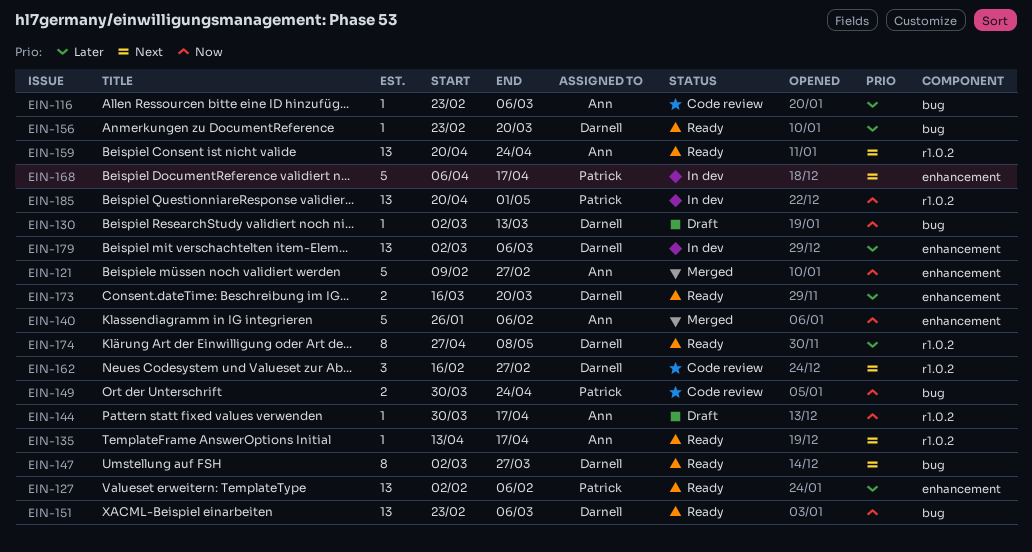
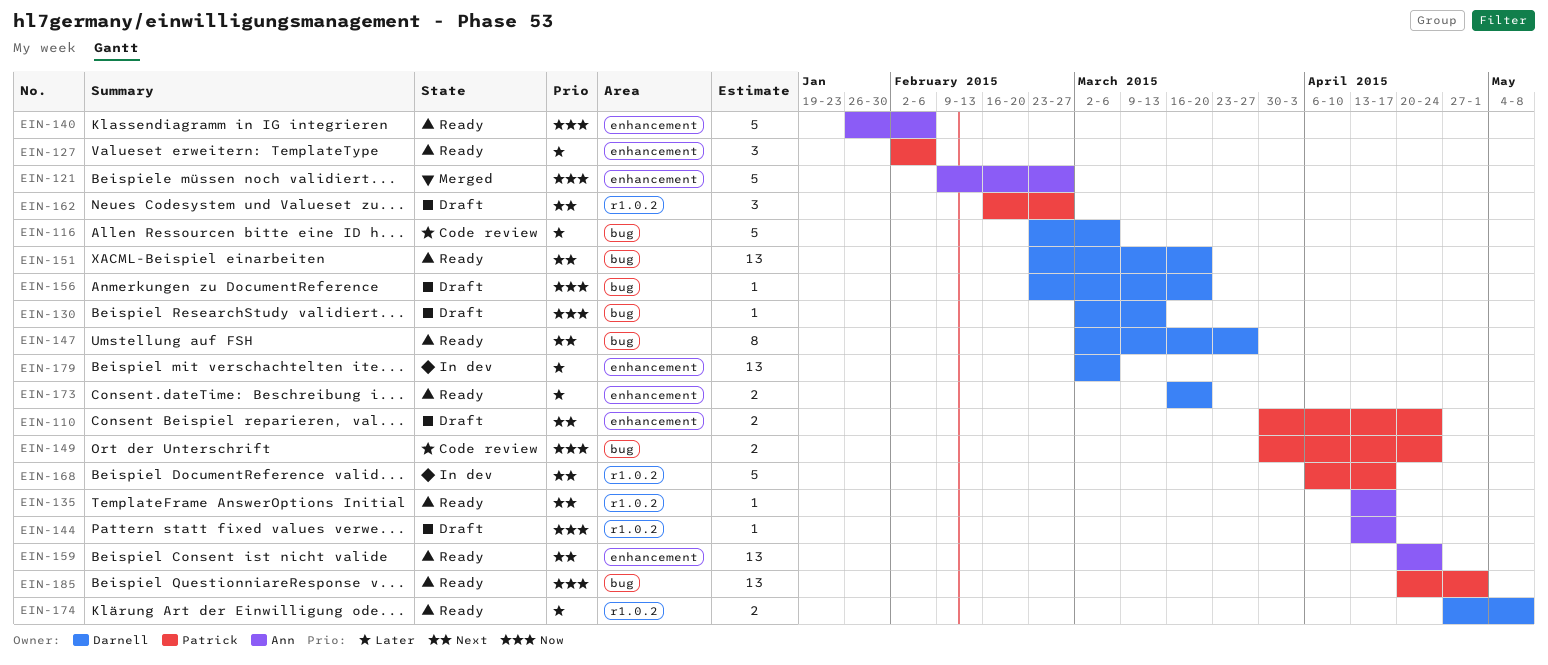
EIN-110: none -> present
EIN-116, owner: Ann -> Darnell
EIN-116, estimate: 1 -> 5
EIN-127, estimate: 13 -> 3
EIN-140, status: Merged -> Ready
EIN-144, start: Mar 30 -> Apr 13
EIN-151, priority: Now -> Next
EIN-151, due: Mar 6 -> Mar 20
EIN-156, status: Ready -> Draft
EIN-156, priority: Later -> Now
EIN-159, label: r1.0.2 -> enhancement
EIN-162, status: Code review -> Draft
EIN-162, owner: Darnell -> Patrick
EIN-168, label: enhancement -> r1.0.2
EIN-174, estimate: 8 -> 2
EIN-185, status: In dev -> Ready
EIN-185, label: r1.0.2 -> bug

